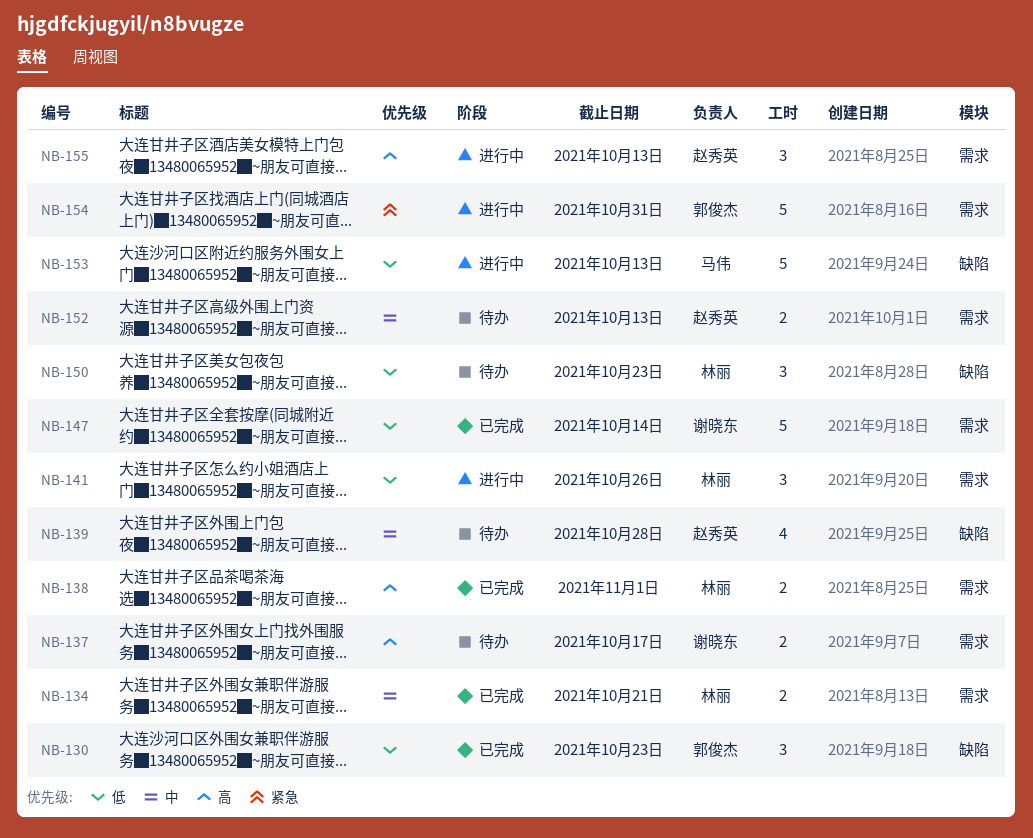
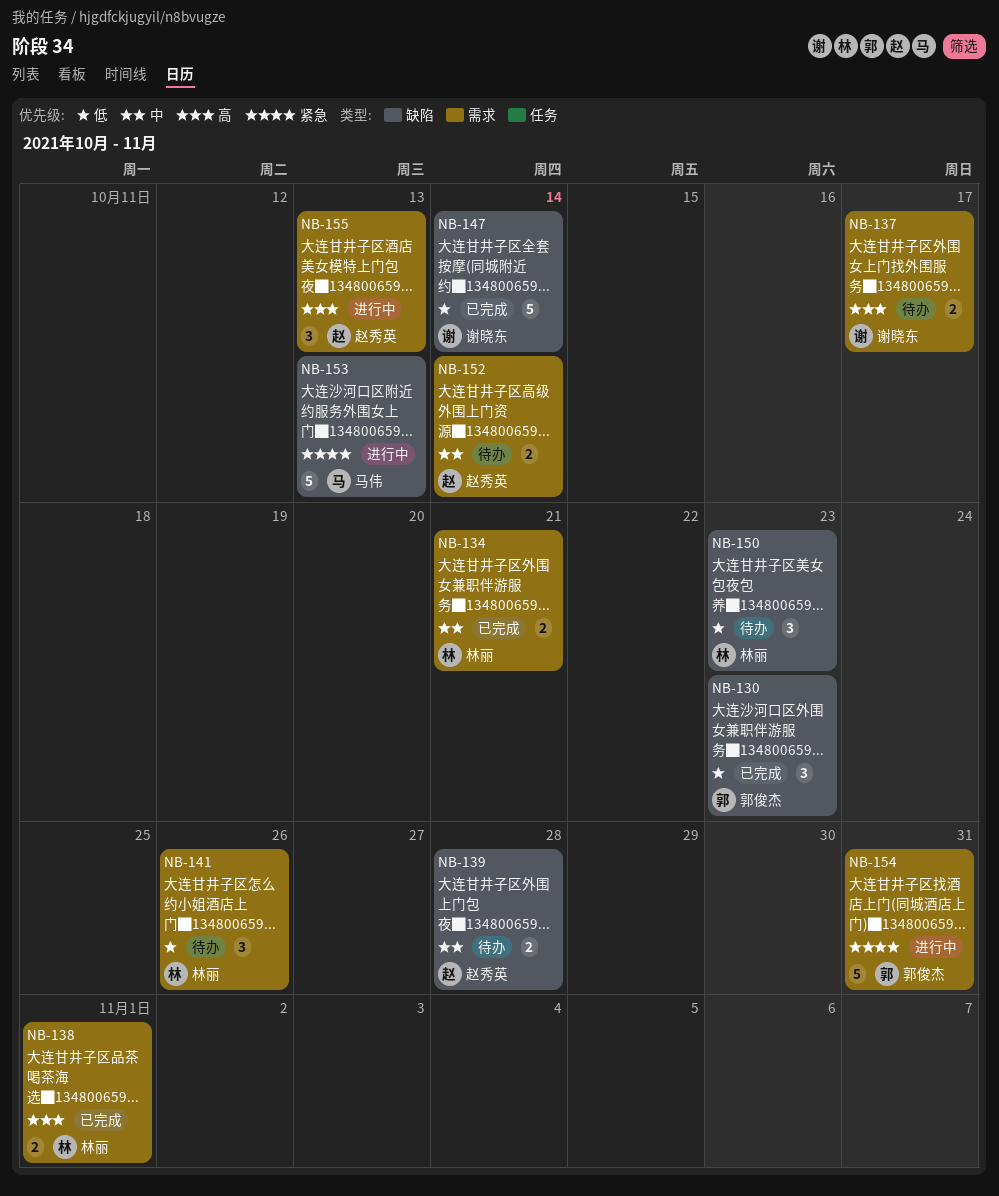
NB-139, estimate: 4 -> 2
NB-141, status: 进行中 -> 待办
NB-147, label: 需求 -> 缺陷
NB-152, due: Oct 13 -> Oct 14
NB-153, priority: 低 -> 紧急

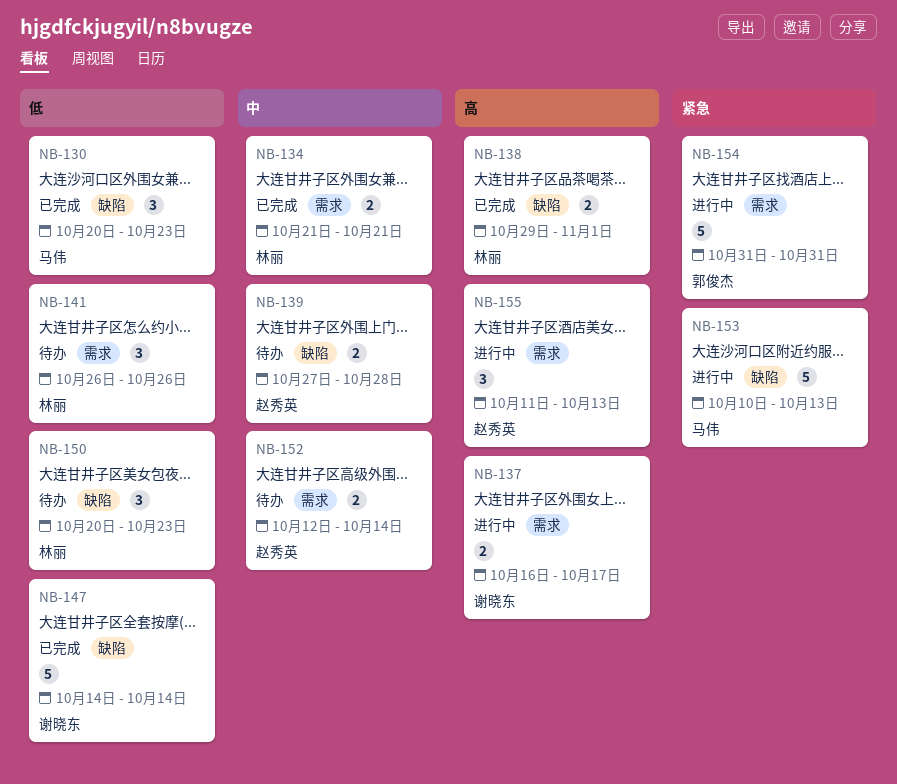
NB-130, owner: 郭俊杰 -> 马伟
NB-137, status: 待办 -> 进行中
NB-138, label: 需求 -> 缺陷

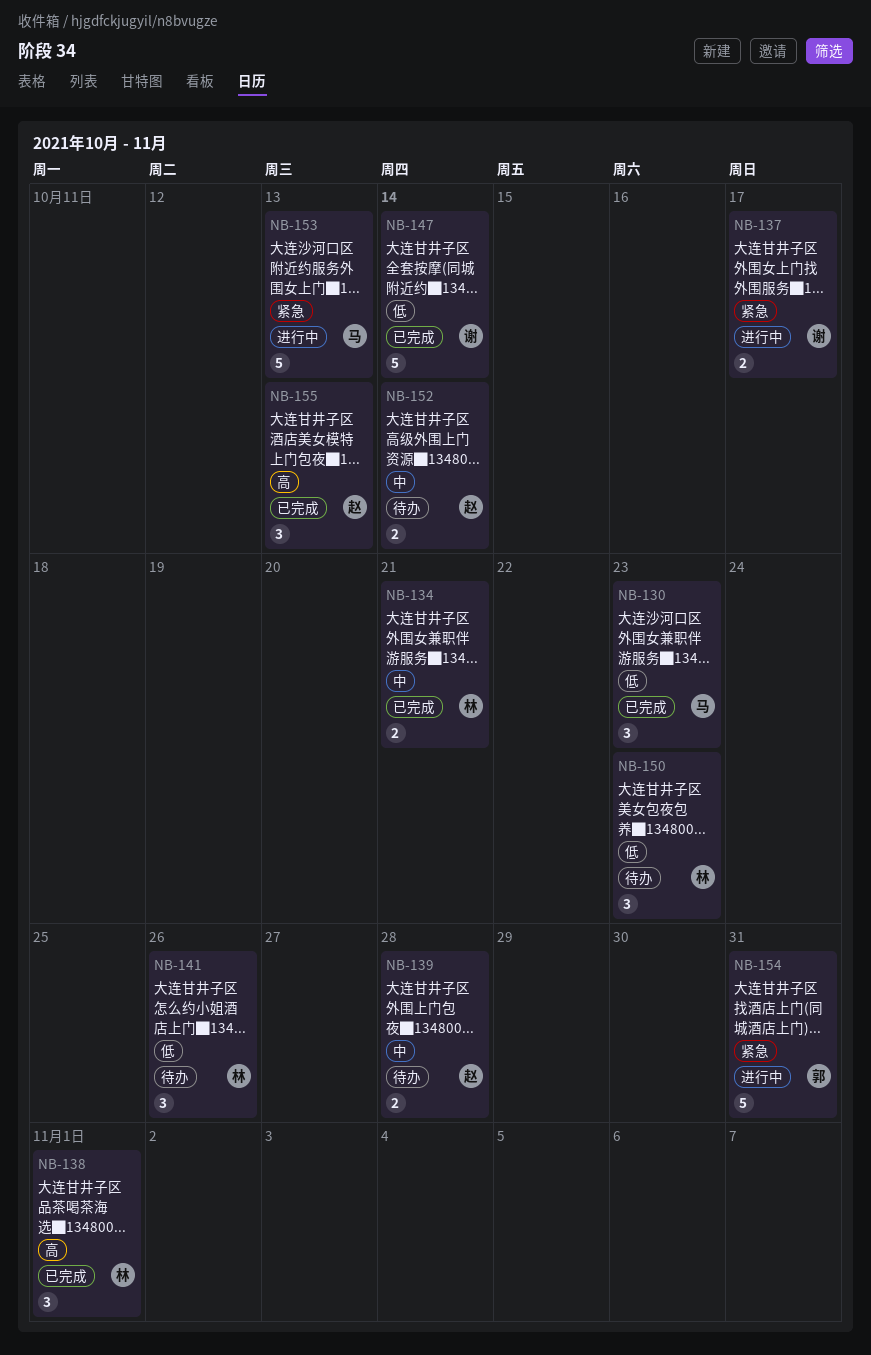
NB-137, priority: 高 -> 紧急
NB-138, estimate: 2 -> 3
NB-155, status: 进行中 -> 已完成

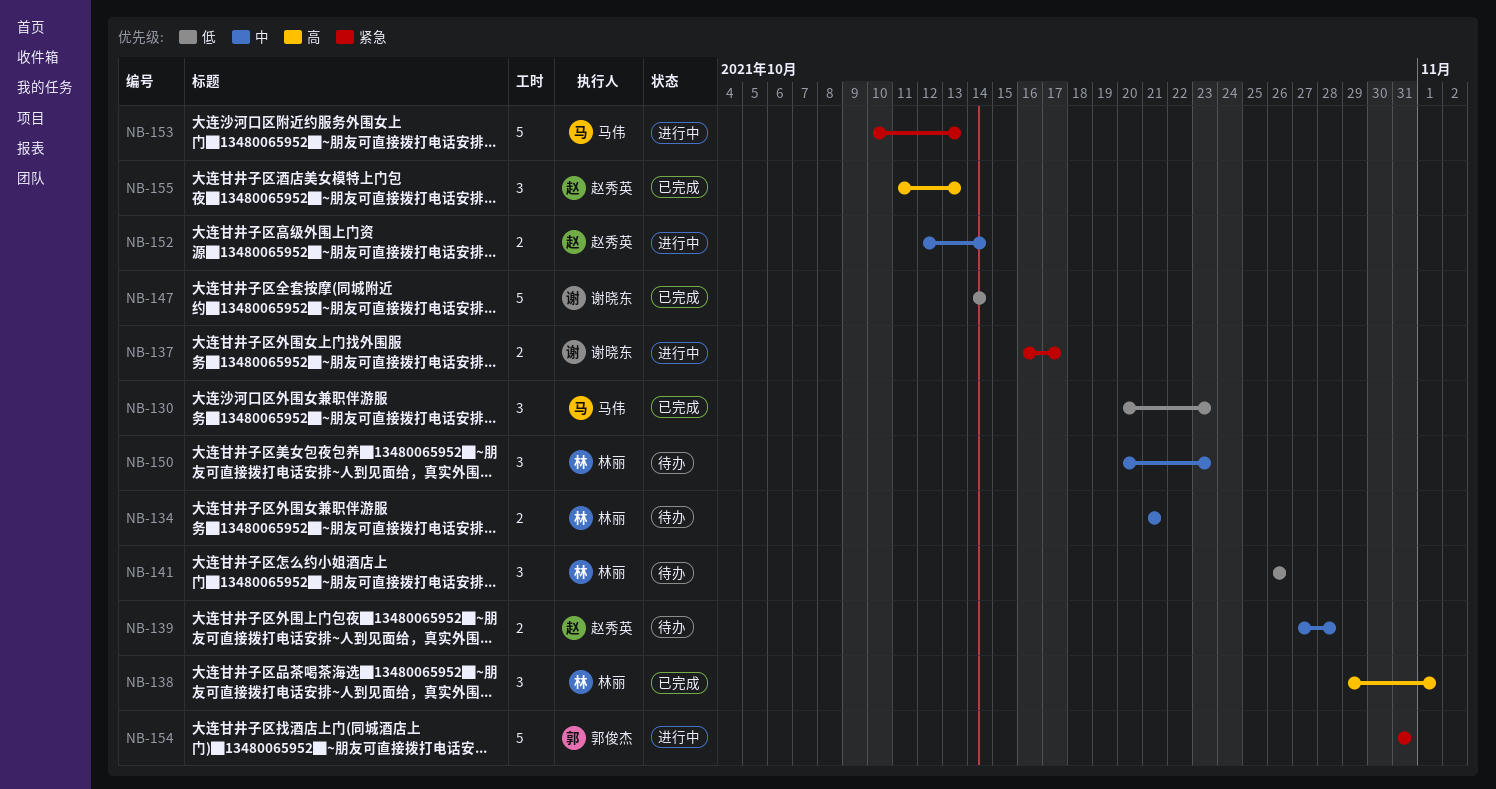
NB-134, status: 已完成 -> 待办
NB-150, priority: 低 -> 中
NB-152, status: 待办 -> 进行中

